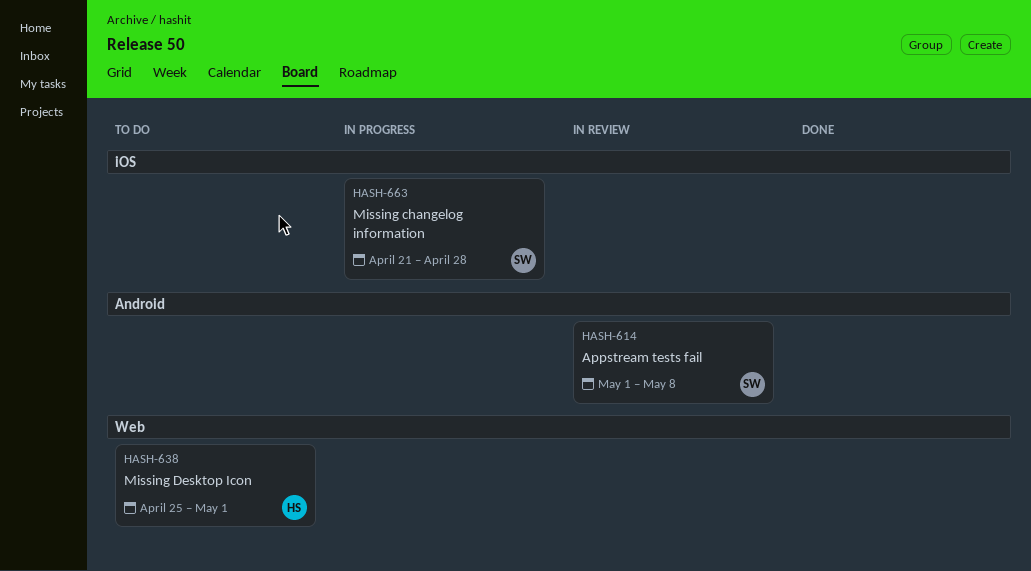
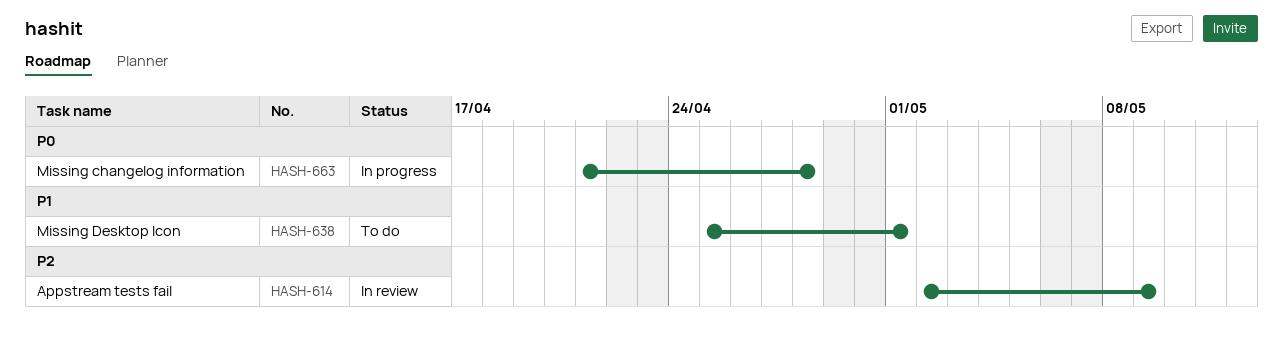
HASH-614, start: May 1 -> May 2
HASH-614, due: May 8 -> May 9

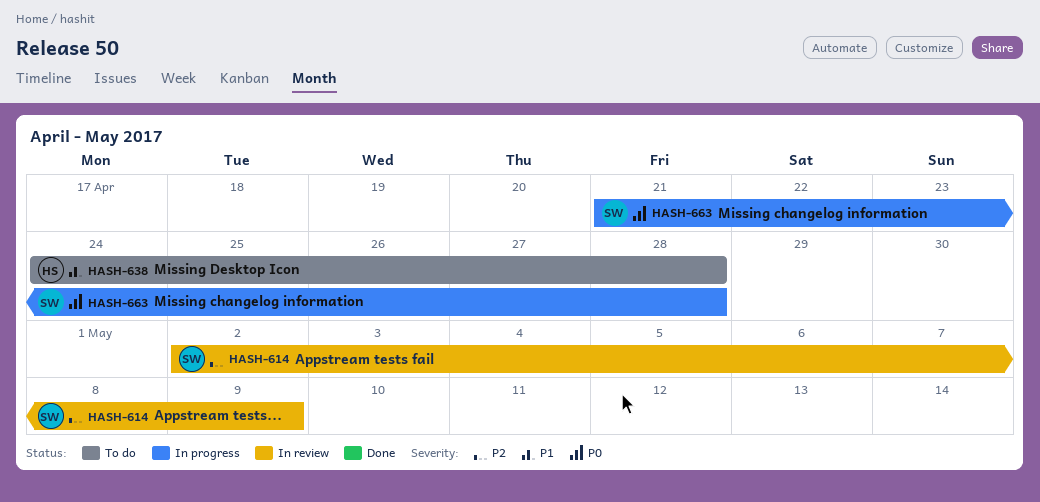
HASH-638, start: Apr 25 -> Apr 24
HASH-638, due: May 1 -> Apr 28

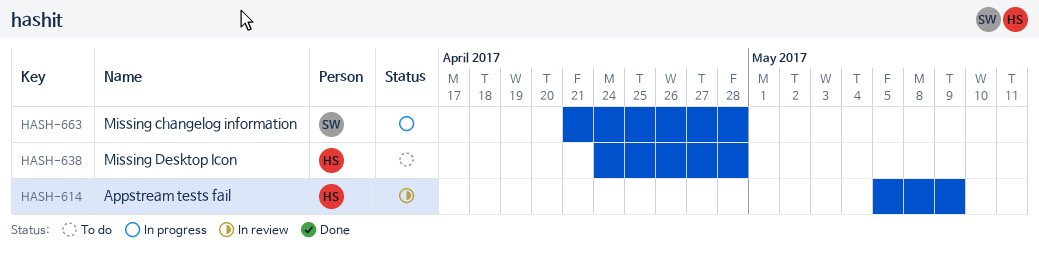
HASH-614, owner: SW -> HS
HASH-614, start: May 2 -> May 5

